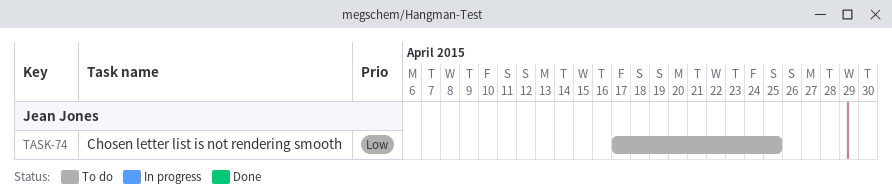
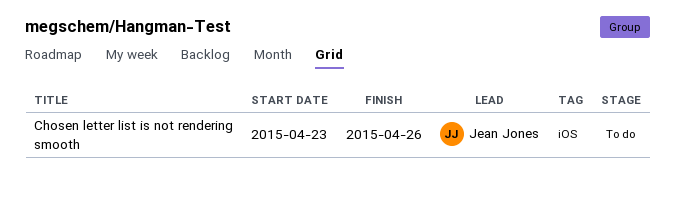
Chosen letter list is not rendering smooth, start: Apr 17 -> Apr 23
Chosen letter list is not rendering smooth, due: Apr 25 -> Apr 26

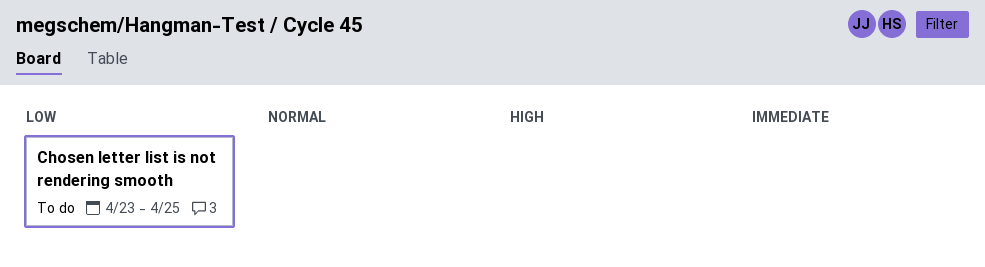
Chosen letter list is not rendering smooth, due: Apr 26 -> Apr 25

